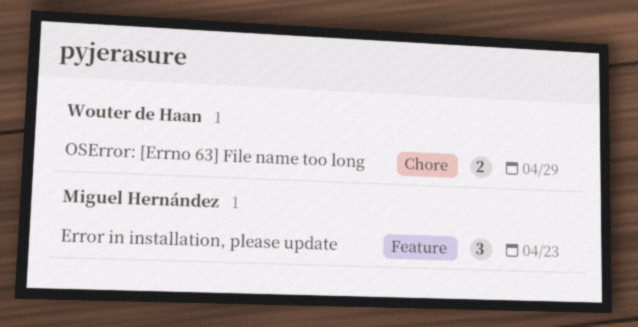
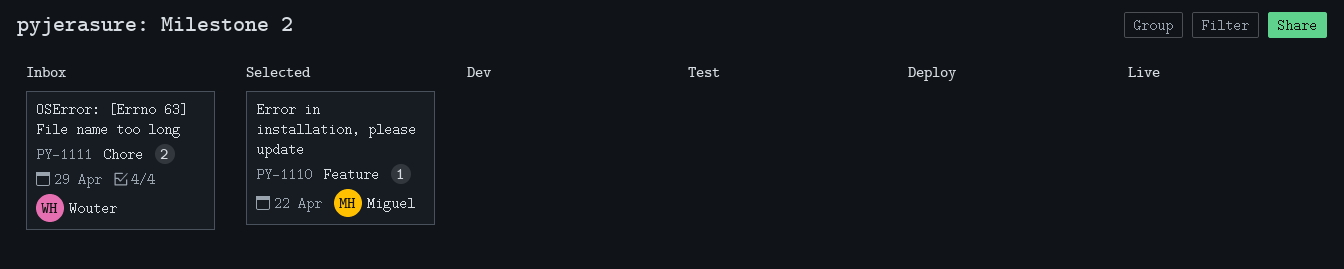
Error in installation, please update, estimate: 3 -> 1
Error in installation, please update, due: Apr 23 -> Apr 22

